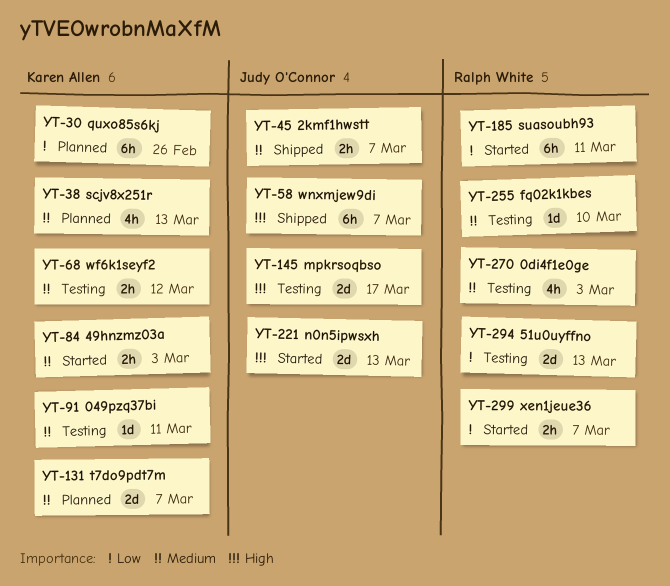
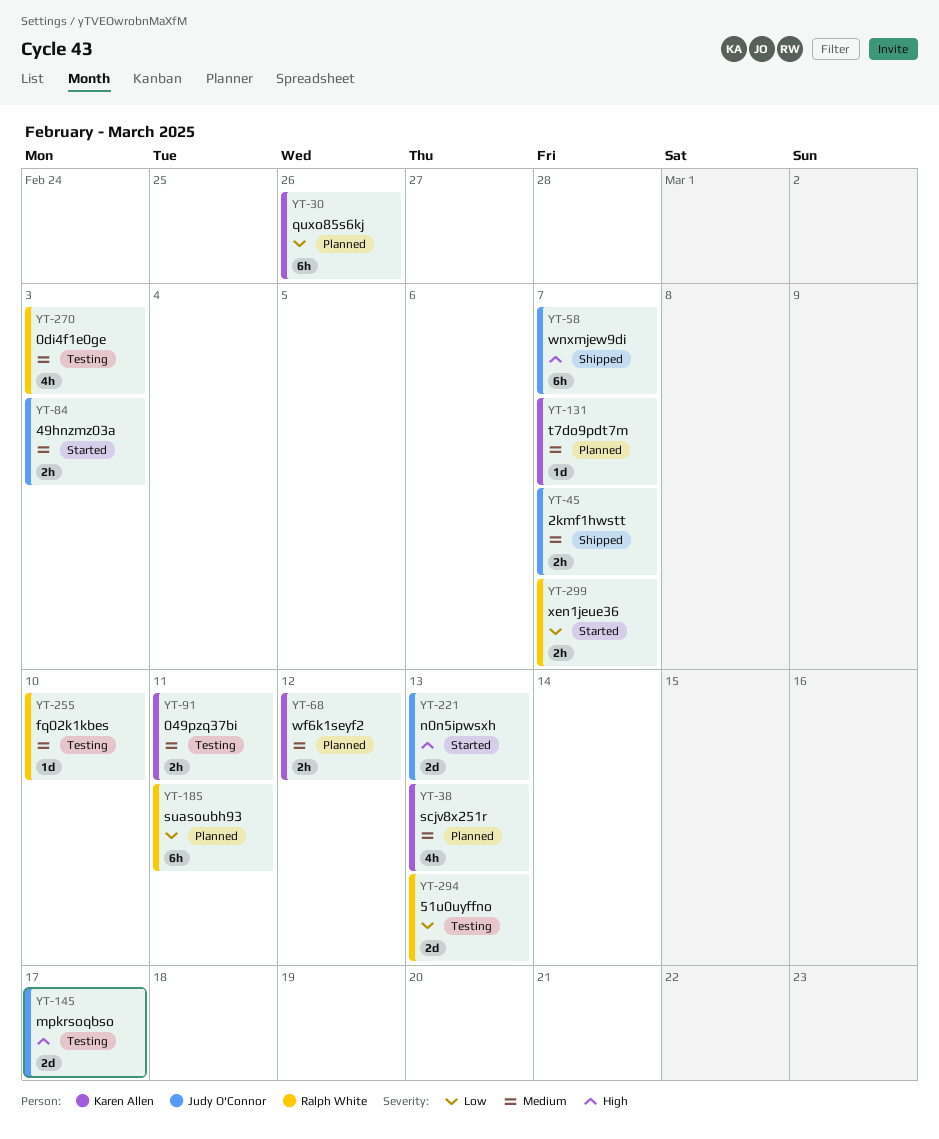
YT-68, status: Testing -> Planned
YT-84, owner: Karen Allen -> Judy O'Connor
YT-91, estimate: 1d -> 2h
YT-131, estimate: 2d -> 1d
YT-185, status: Started -> Planned

